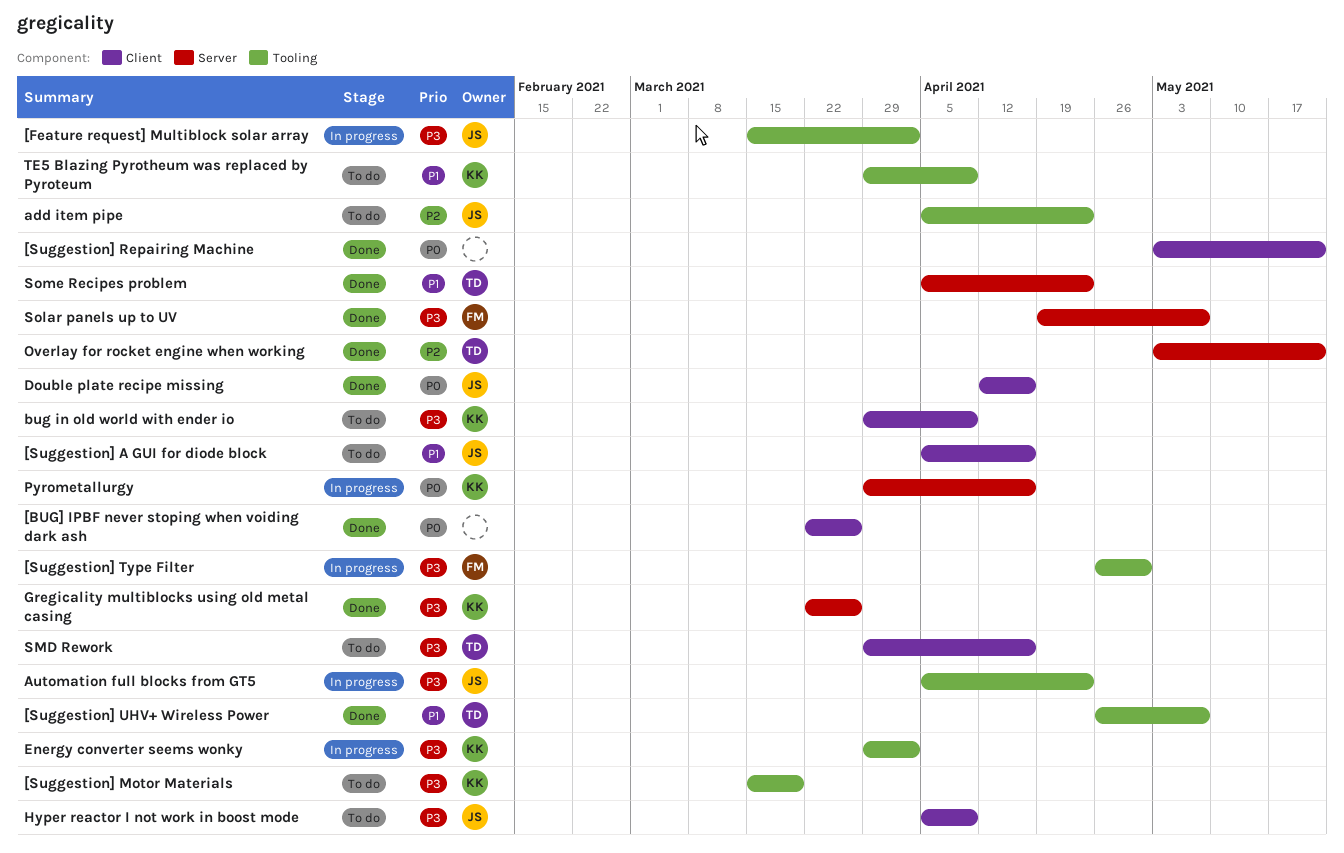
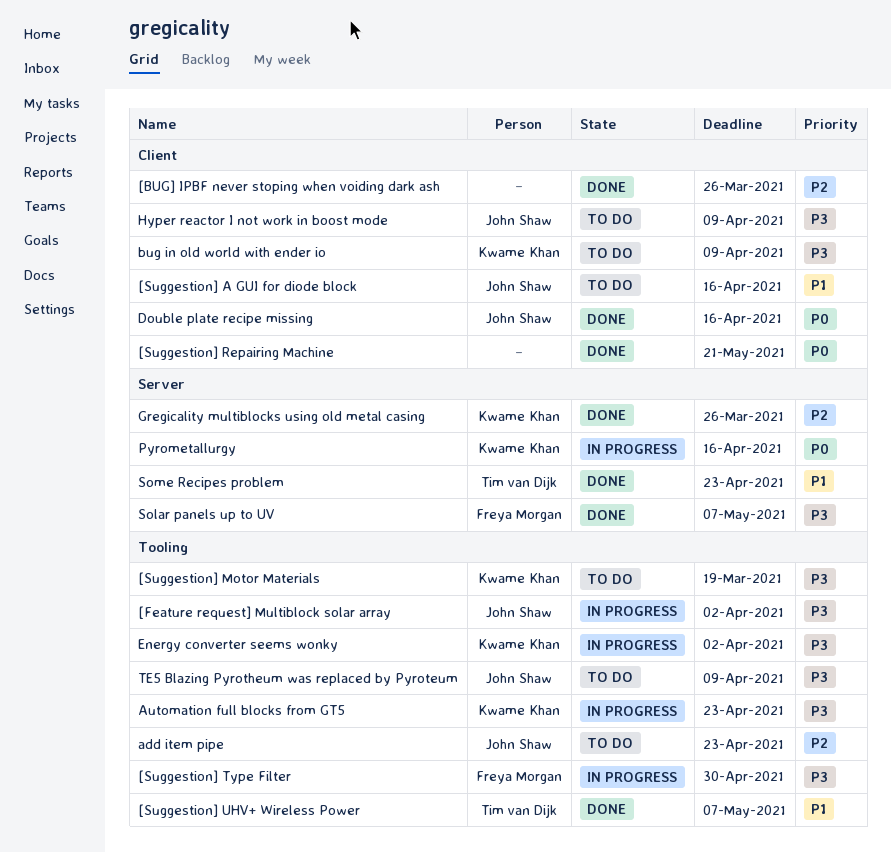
[BUG] IPBF never stoping when voiding dark ash, priority: P0 -> P2
Automation full blocks from GT5, owner: John Shaw -> Kwame Khan
Gregicality multiblocks using old metal casing, priority: P3 -> P2
Overlay for rocket engine when working: present -> none
SMD Rework: present -> none
TE5 Blazing Pyrotheum was replaced by Pyroteum, owner: Kwame Khan -> John Shaw
TE5 Blazing Pyrotheum was replaced by Pyroteum, priority: P1 -> P3

